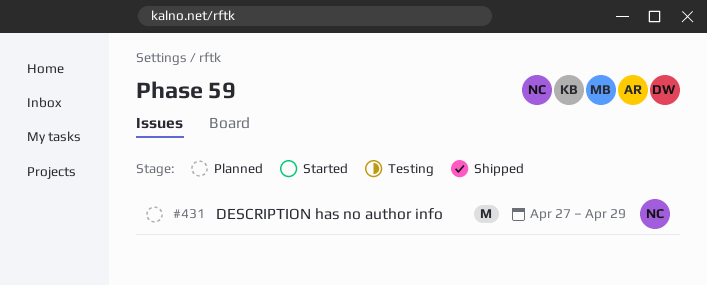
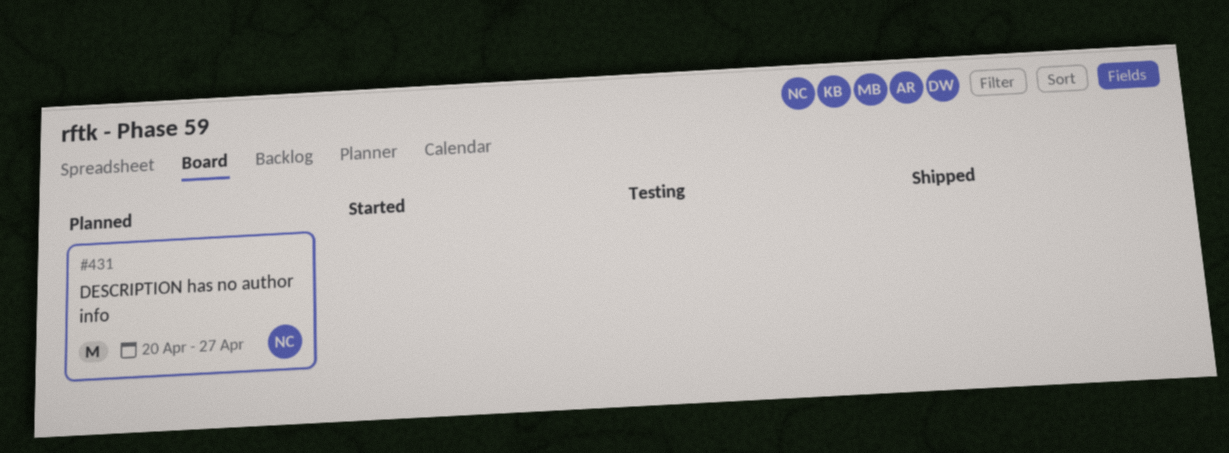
#431, start: Apr 27 -> Apr 20
#431, due: Apr 29 -> Apr 27

